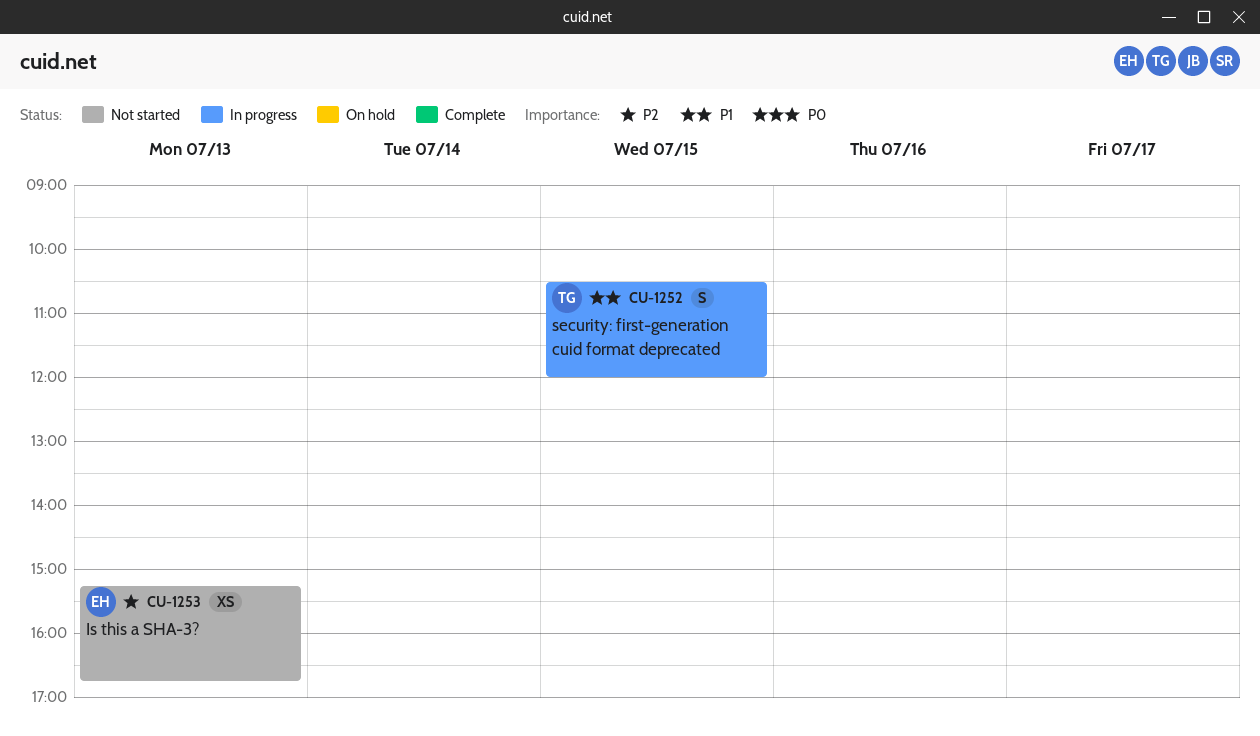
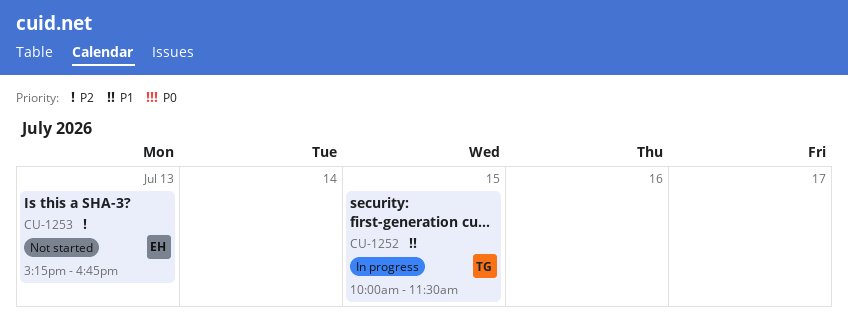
CU-1252, begins: 10:30 -> 10:00
CU-1252, ends: 12:00 -> 11:30

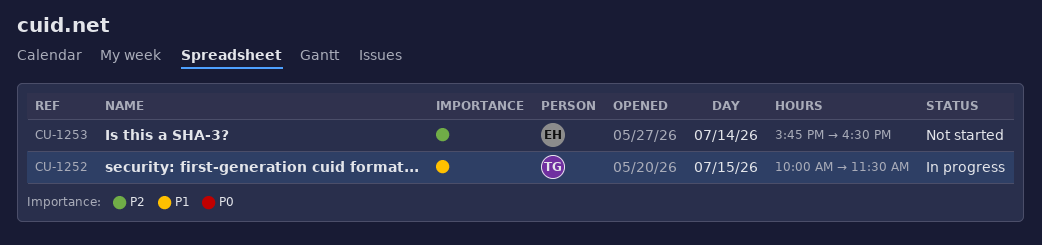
CU-1253, day: Jul 13 -> Jul 14
CU-1253, begins: 15:15 -> 15:45
CU-1253, ends: 16:45 -> 16:30

